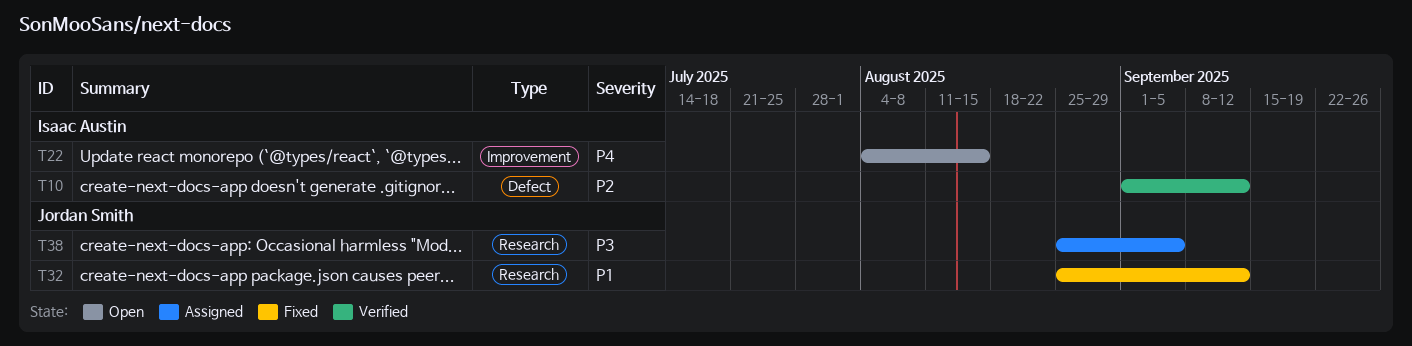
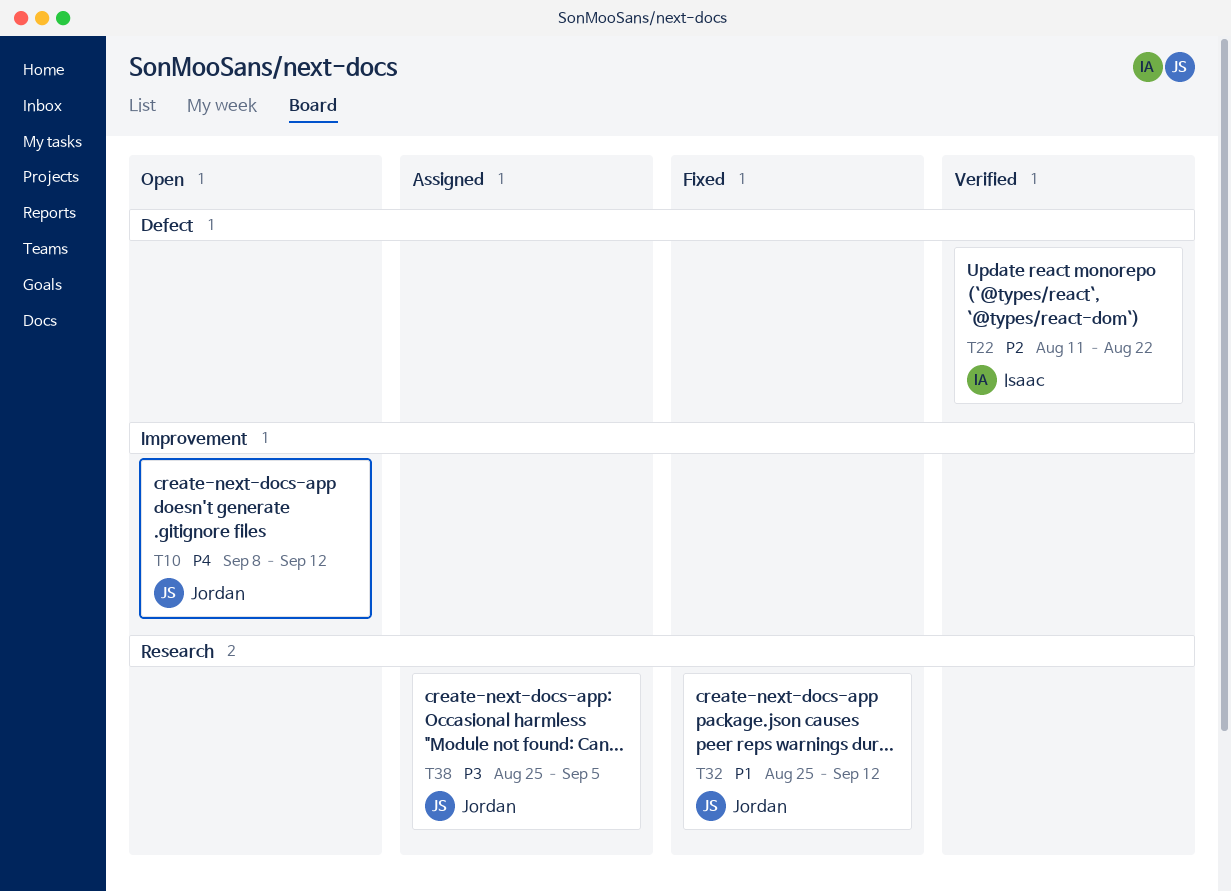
T10, status: Verified -> Open
T10, owner: Isaac Austin -> Jordan Smith
T10, priority: P2 -> P4
T10, label: Defect -> Improvement
T10, start: Sep 1 -> Sep 8
T22, status: Open -> Verified
T22, priority: P4 -> P2
T22, label: Improvement -> Defect
T22, start: Aug 4 -> Aug 11
T22, due: Aug 15 -> Aug 22

